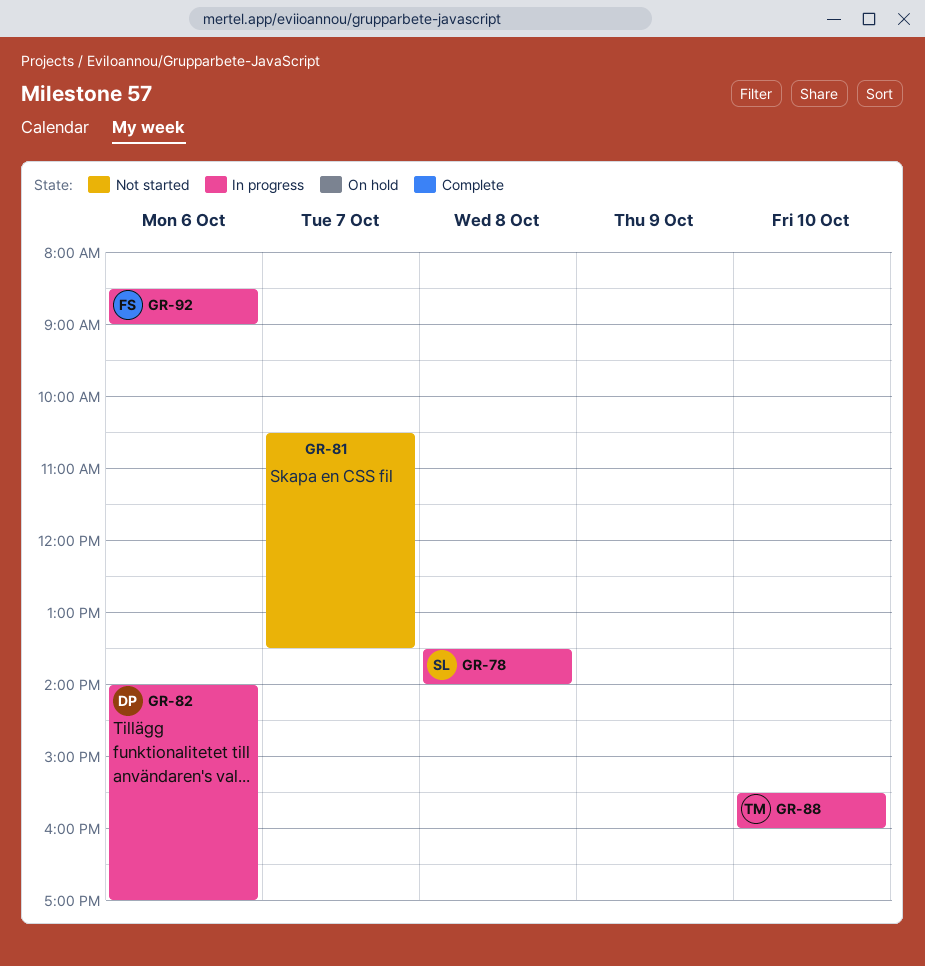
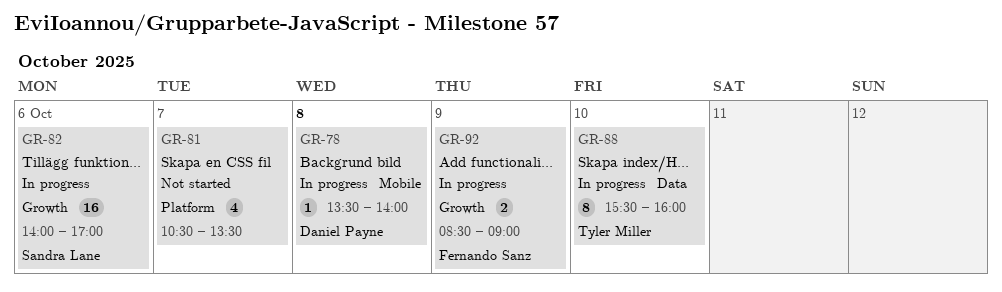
GR-78, owner: Sandra Lane -> Daniel Payne
GR-82, owner: Daniel Payne -> Sandra Lane
GR-92, day: Oct 6 -> Oct 9

